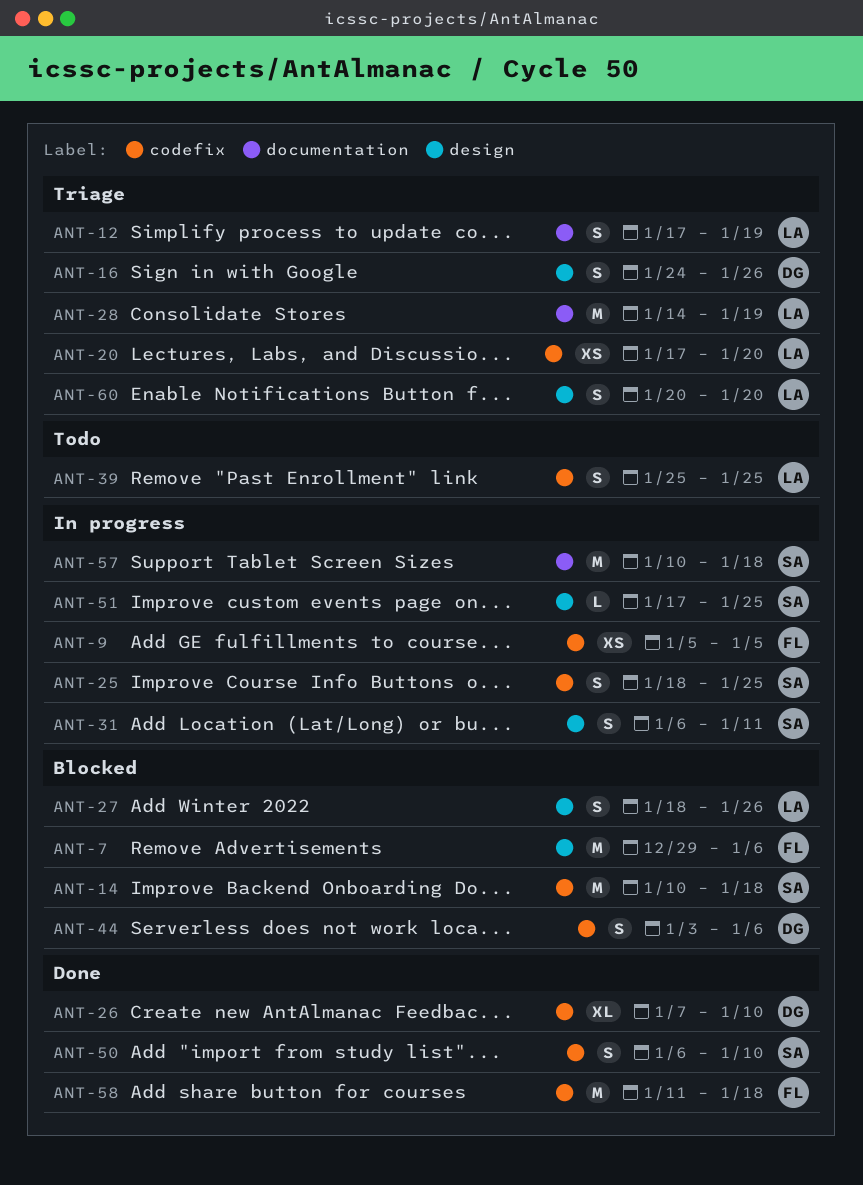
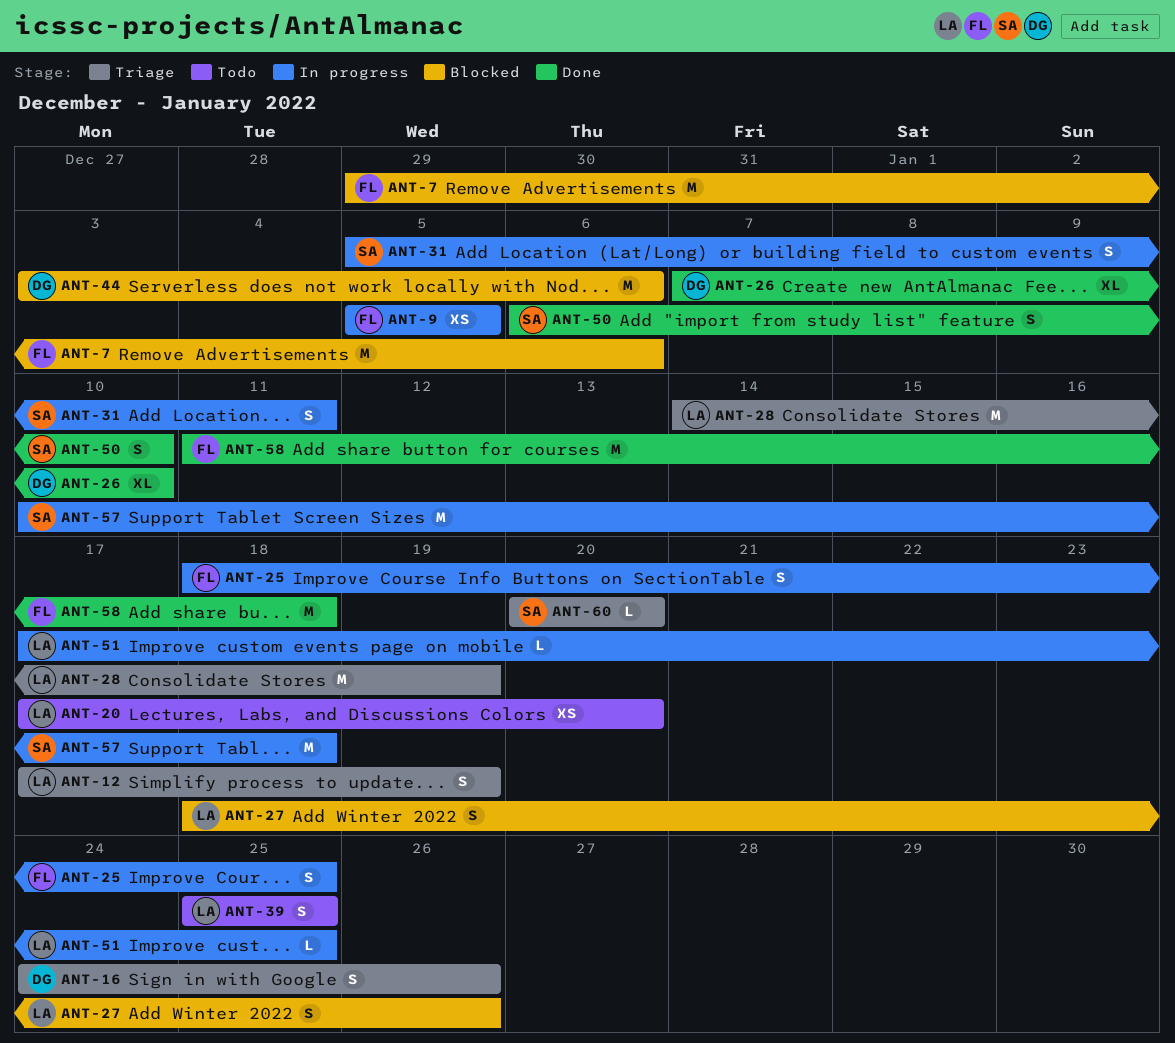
ANT-14: present -> none
ANT-20, status: Triage -> Todo
ANT-25, owner: SA -> FL
ANT-31, start: Jan 6 -> Jan 5
ANT-44, estimate: S -> M
ANT-51, owner: SA -> LA
ANT-60, owner: LA -> SA
ANT-60, estimate: S -> L

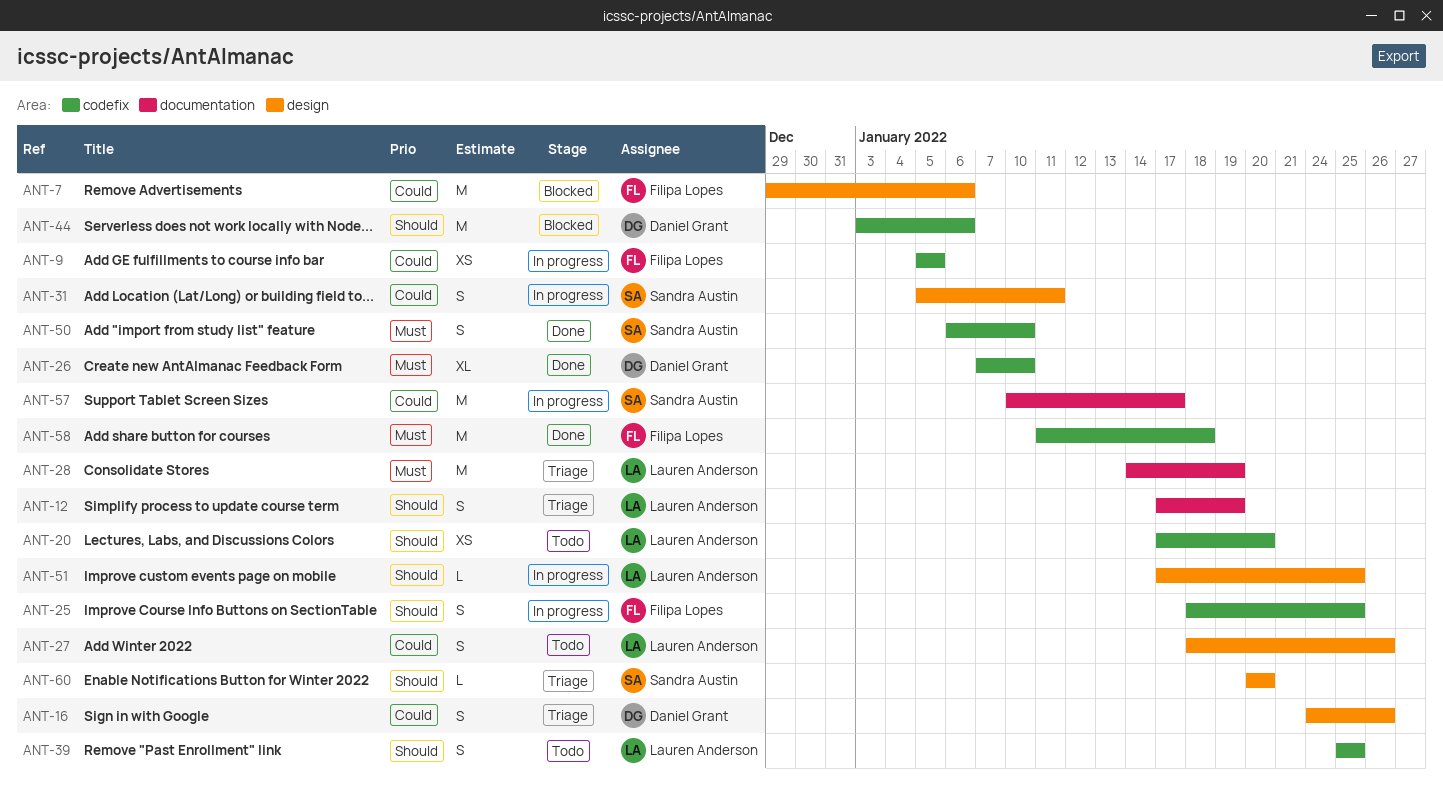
ANT-27, status: Blocked -> Todo
ANT-57, due: Jan 18 -> Jan 17

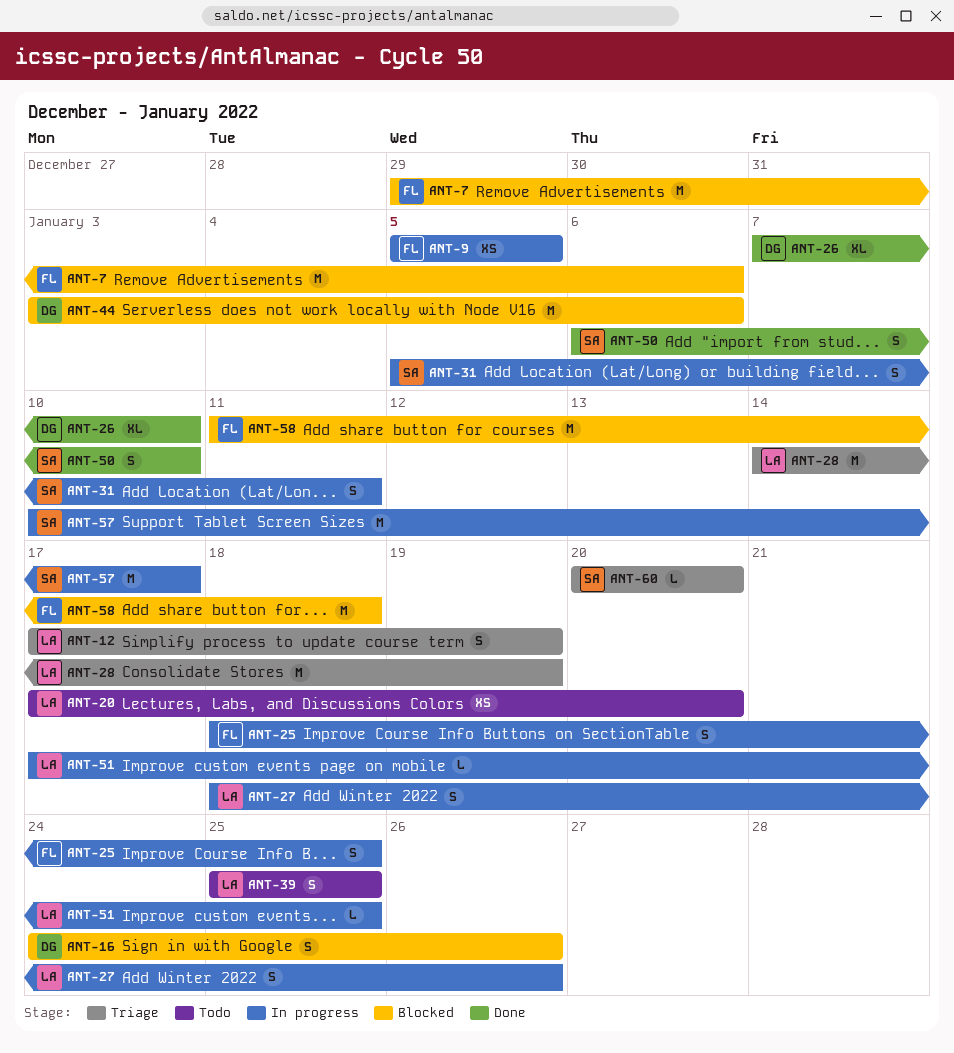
ANT-16, status: Triage -> Blocked
ANT-27, status: Todo -> In progress
ANT-58, status: Done -> Blocked

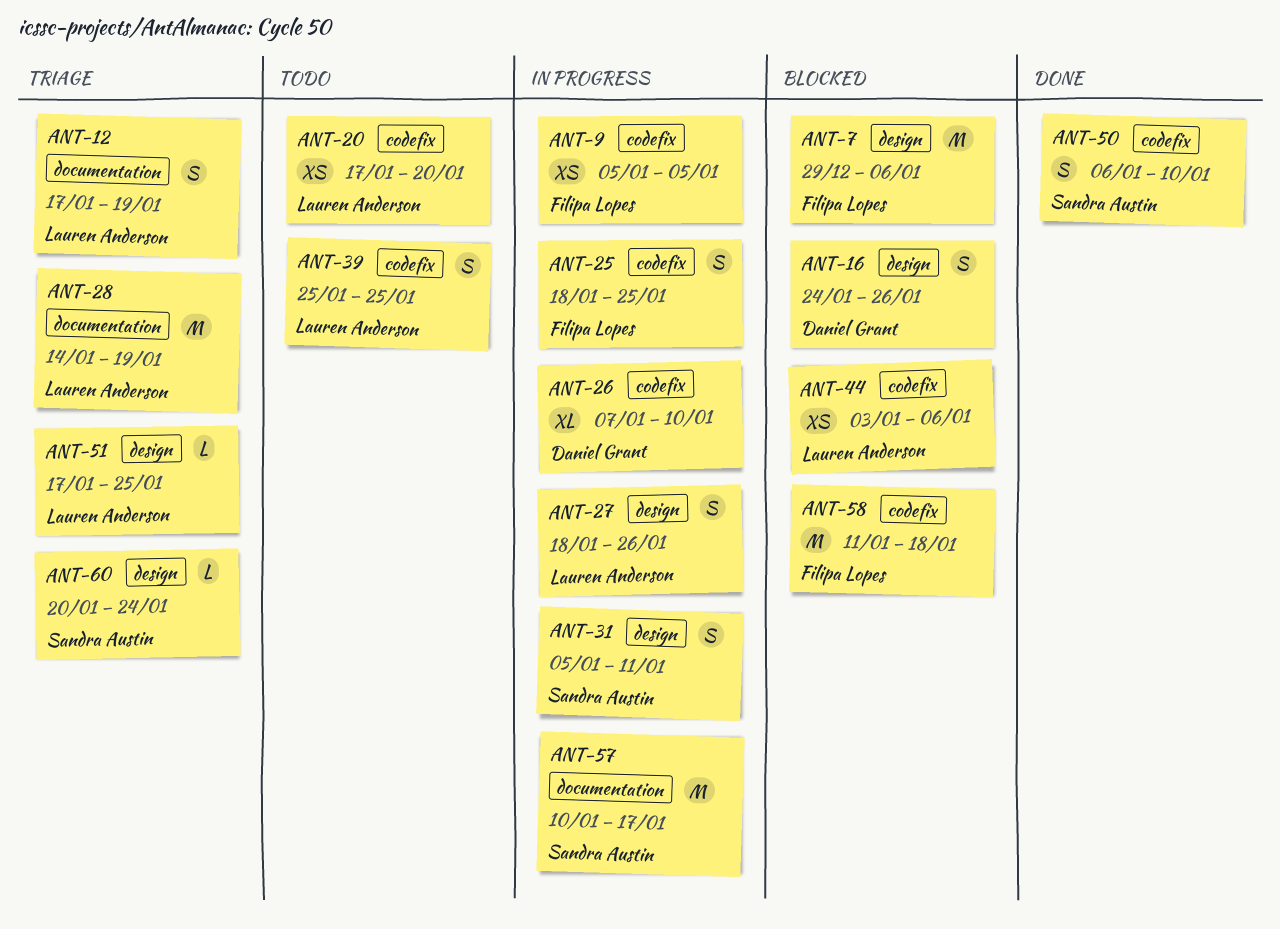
ANT-26, status: Done -> In progress
ANT-44, owner: Daniel Grant -> Lauren Anderson
ANT-44, estimate: M -> XS
ANT-51, status: In progress -> Triage
ANT-60, due: Jan 20 -> Jan 24

